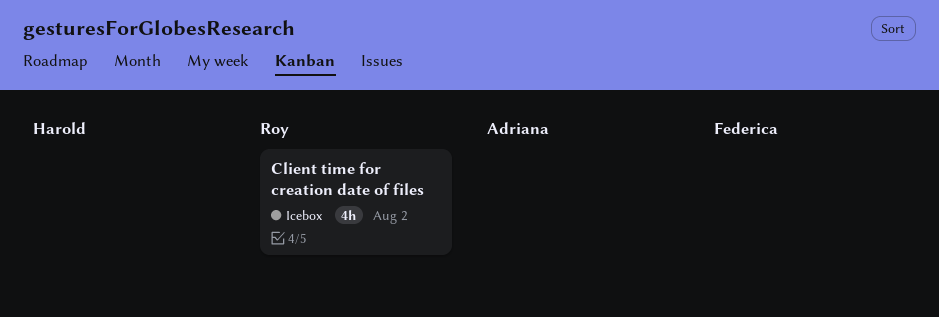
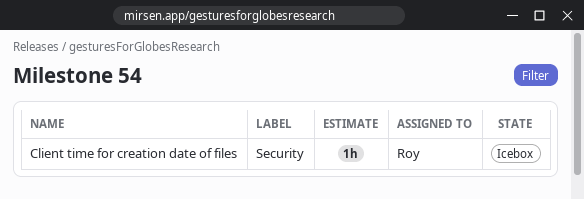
Client time for creation date of files, estimate: 4h -> 1h

